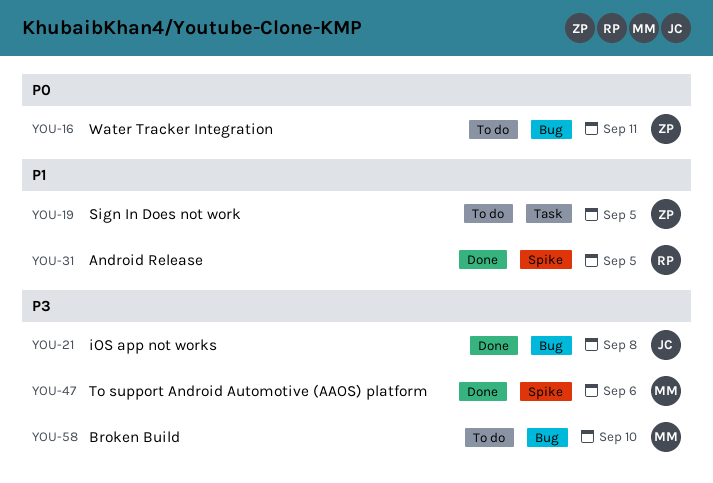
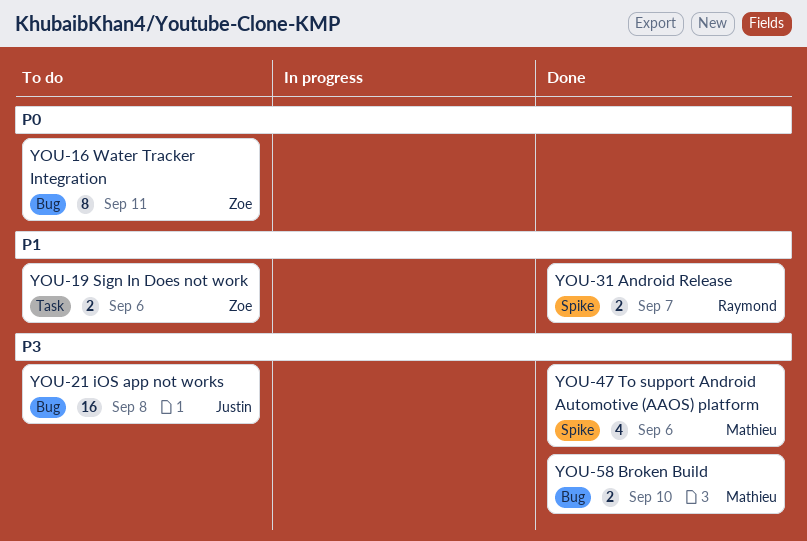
YOU-19, due: Sep 5 -> Sep 6
YOU-21, status: Done -> To do
YOU-31, due: Sep 5 -> Sep 7
YOU-58, status: To do -> Done

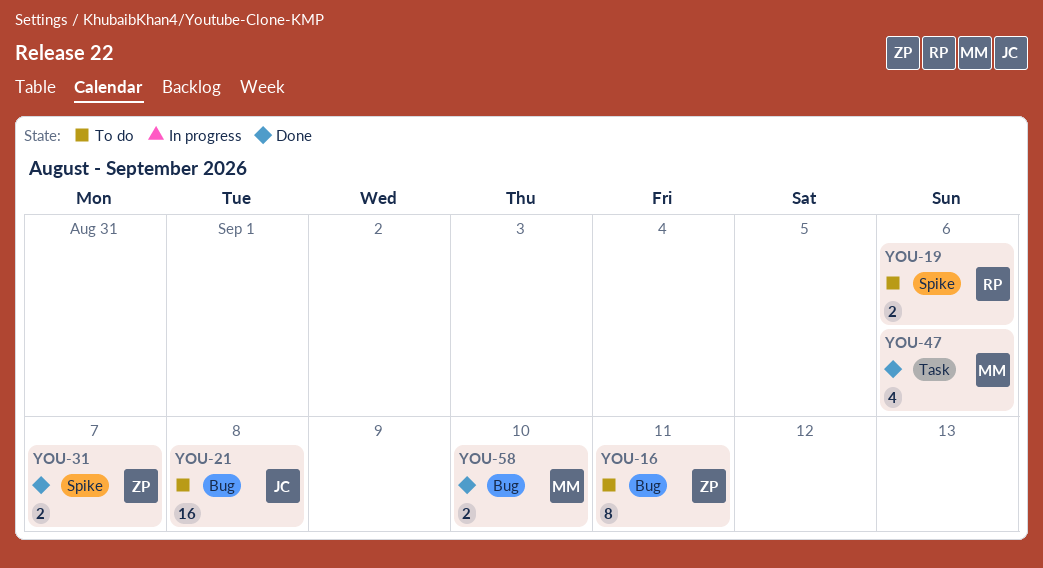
YOU-19, owner: Zoe -> Raymond
YOU-19, label: Task -> Spike
YOU-31, owner: Raymond -> Zoe
YOU-47, label: Spike -> Task

